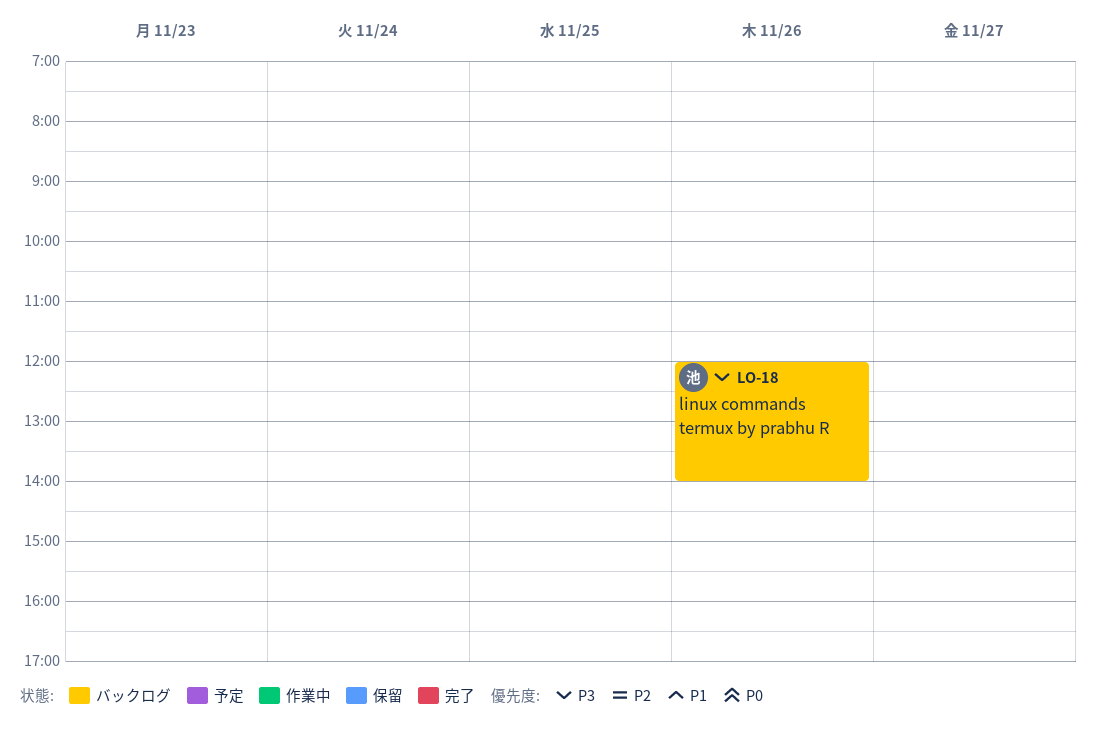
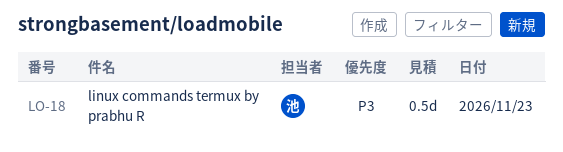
LO-18, day: Nov 26 -> Nov 23

